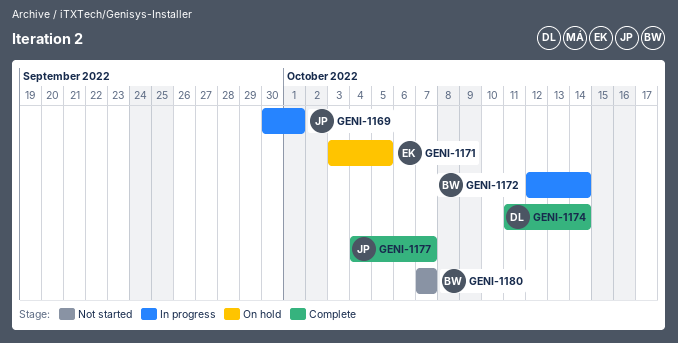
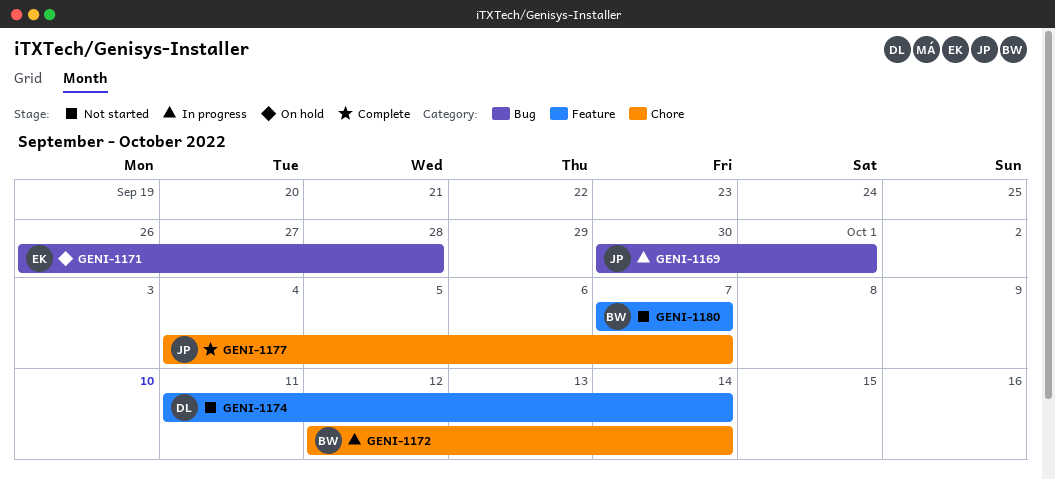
GENI-1171, start: Oct 3 -> Sep 26
GENI-1171, due: Oct 5 -> Sep 28
GENI-1174, status: Complete -> Not started

